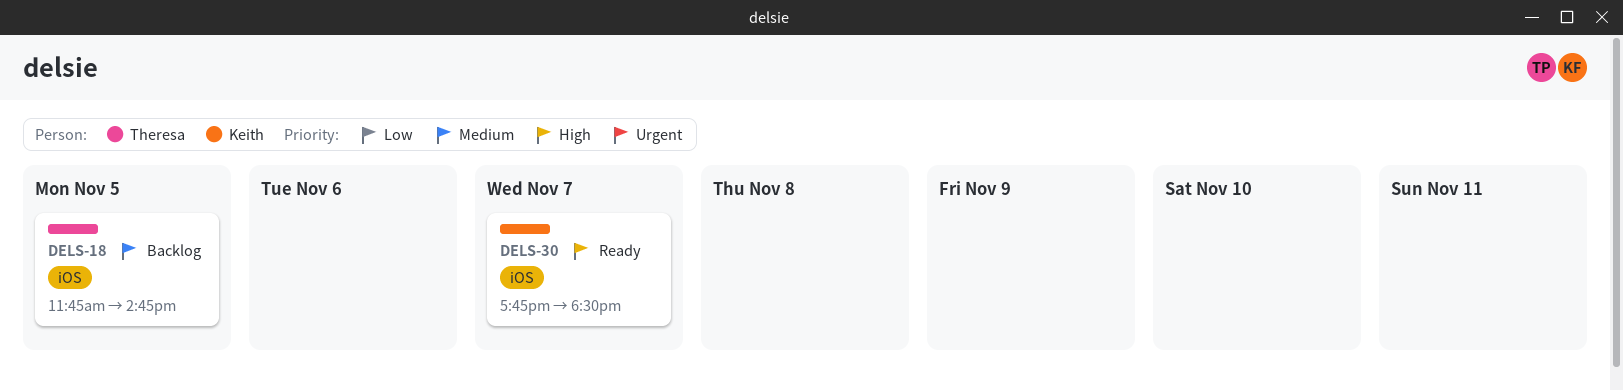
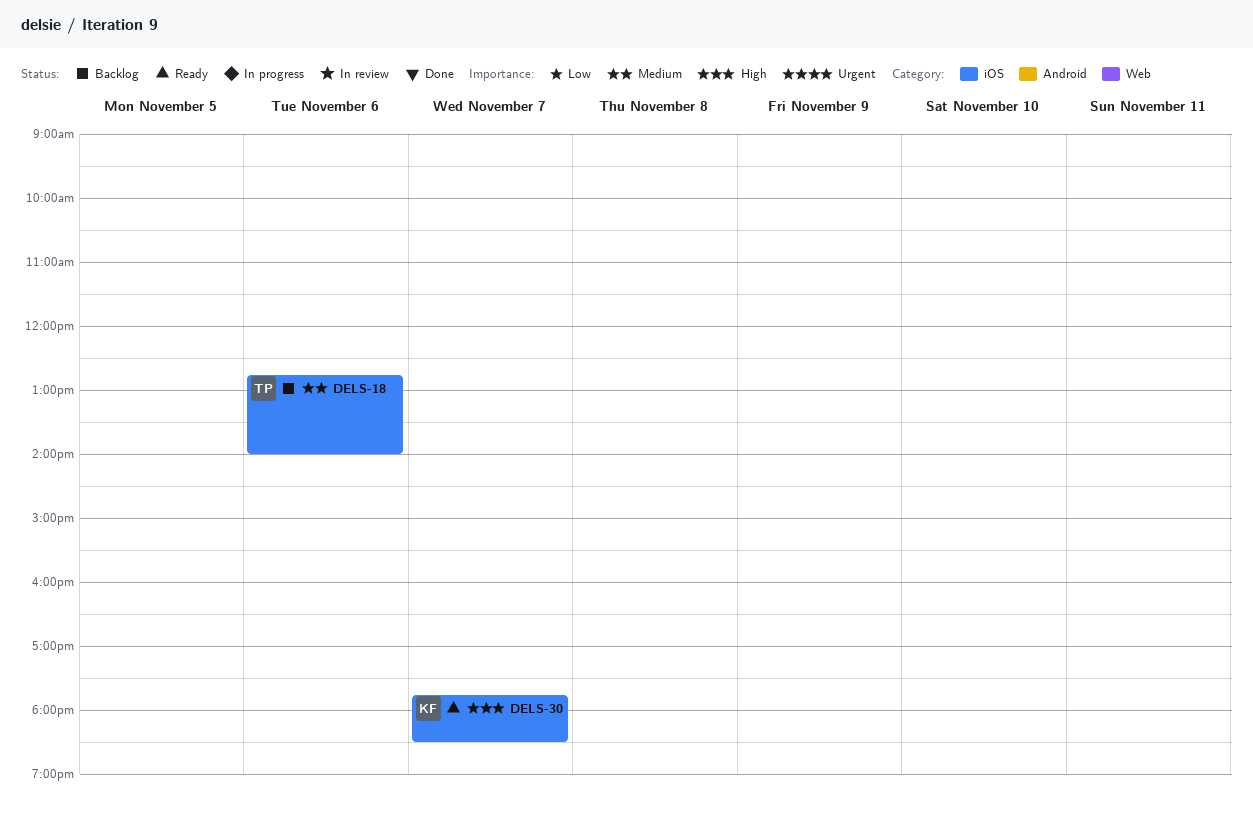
DELS-18, day: Nov 5 -> Nov 6
DELS-18, begins: 11:45 -> 12:45
DELS-18, ends: 14:45 -> 14:00

